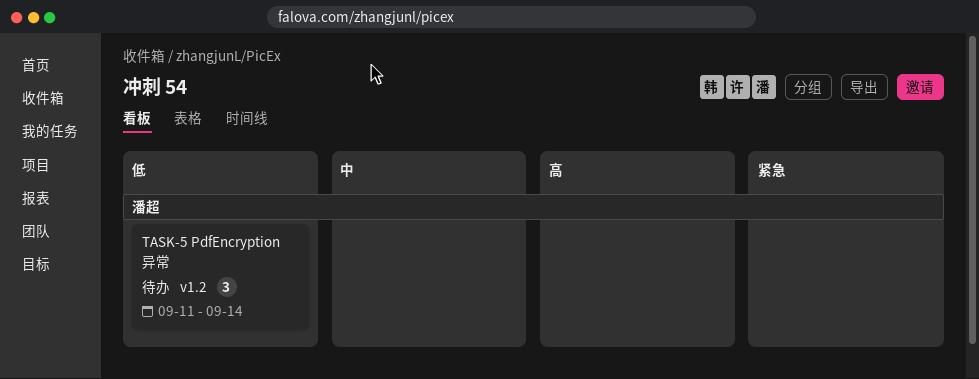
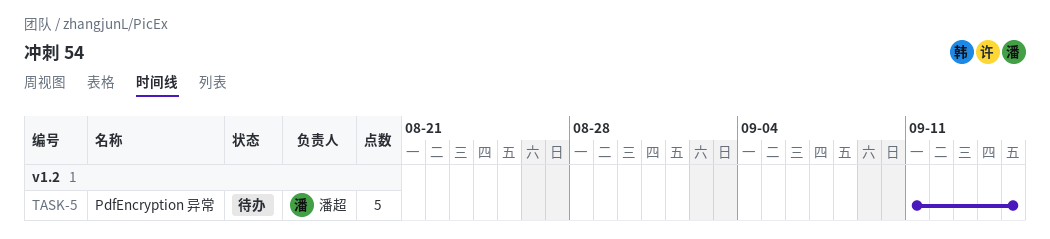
TASK-5, estimate: 3 -> 5
TASK-5, due: Sep 14 -> Sep 15

